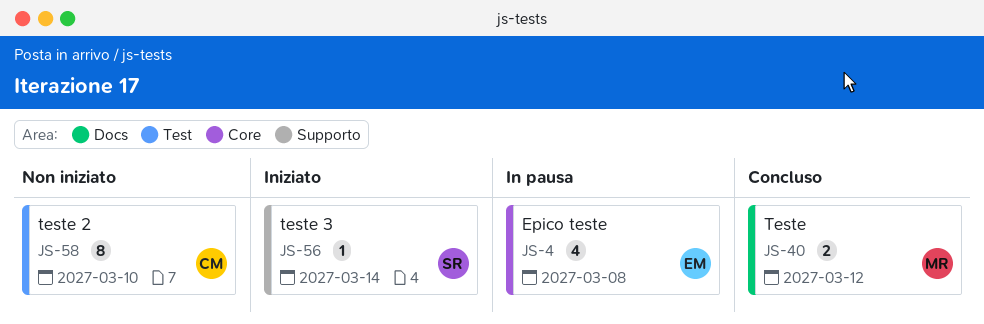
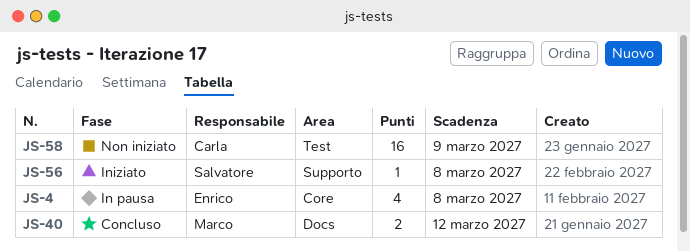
JS-56, due: Mar 14 -> Mar 8
JS-58, estimate: 8 -> 16
JS-58, due: Mar 10 -> Mar 9

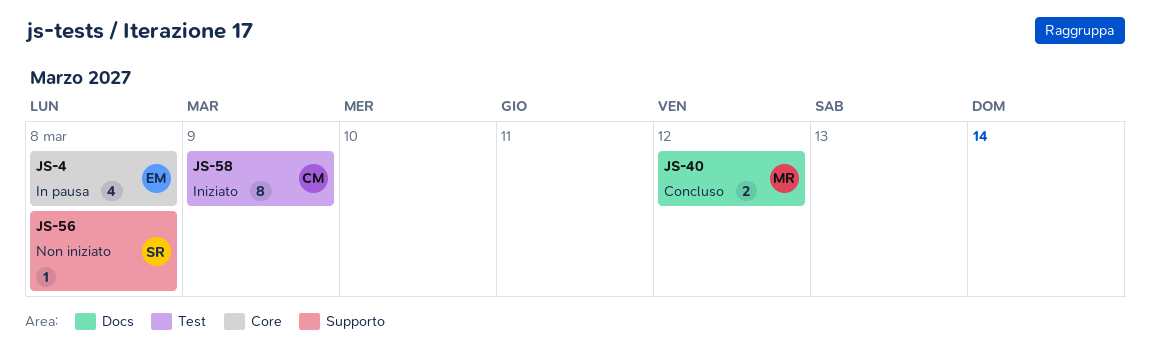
JS-56, status: Iniziato -> Non iniziato
JS-58, status: Non iniziato -> Iniziato
JS-58, estimate: 16 -> 8

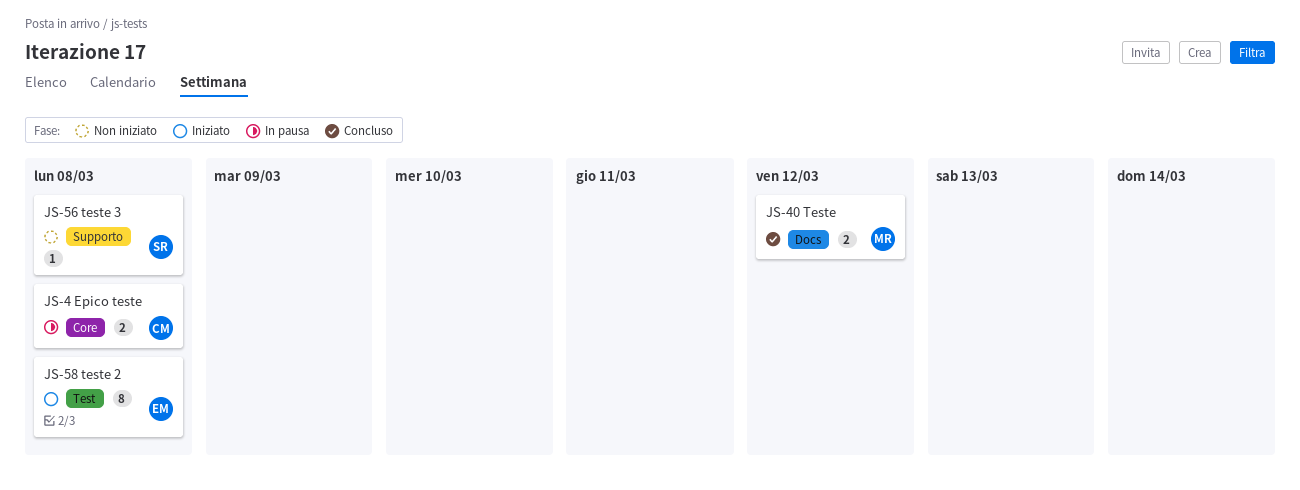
JS-4, owner: EM -> CM
JS-4, estimate: 4 -> 2
JS-58, owner: CM -> EM
JS-58, due: Mar 9 -> Mar 8

